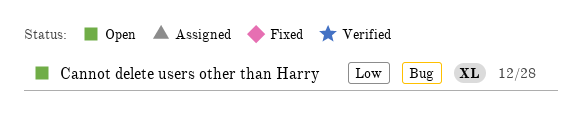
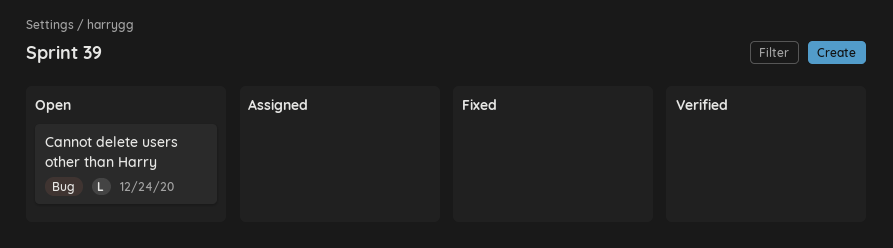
Cannot delete users other than Harry, estimate: XL -> L
Cannot delete users other than Harry, due: Dec 28 -> Dec 24

